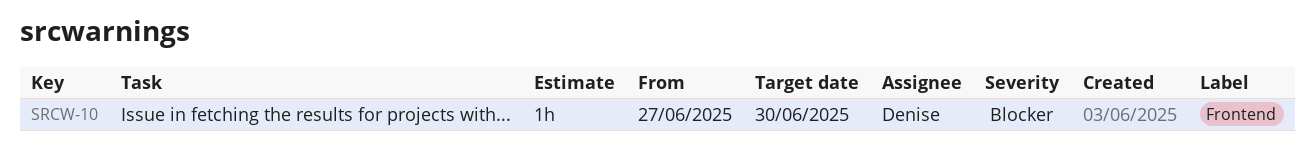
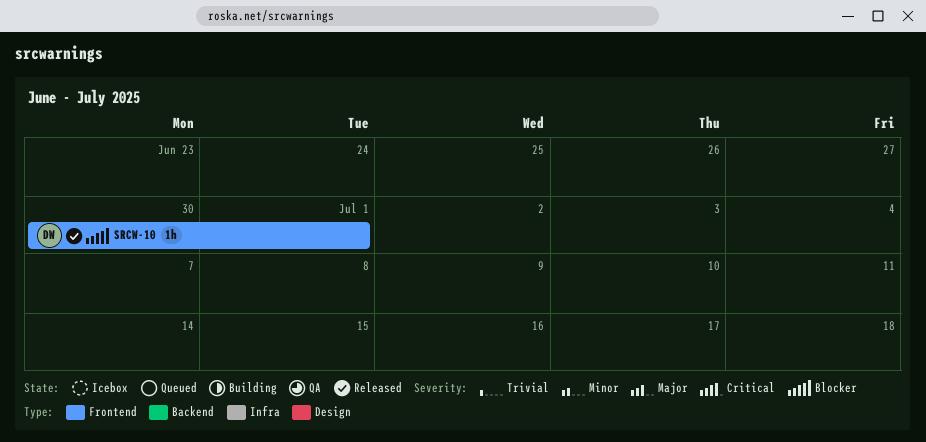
SRCW-10, start: Jun 27 -> Jun 30
SRCW-10, due: Jun 30 -> Jul 1

